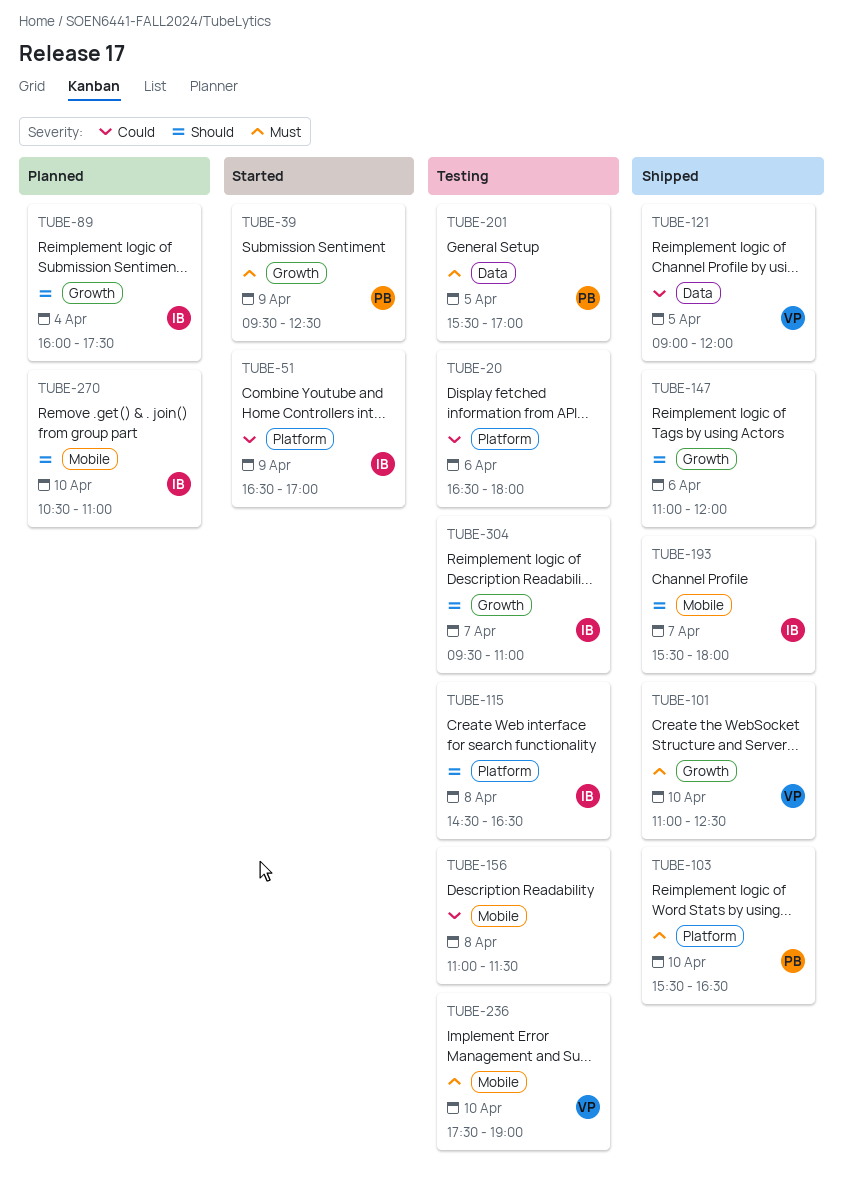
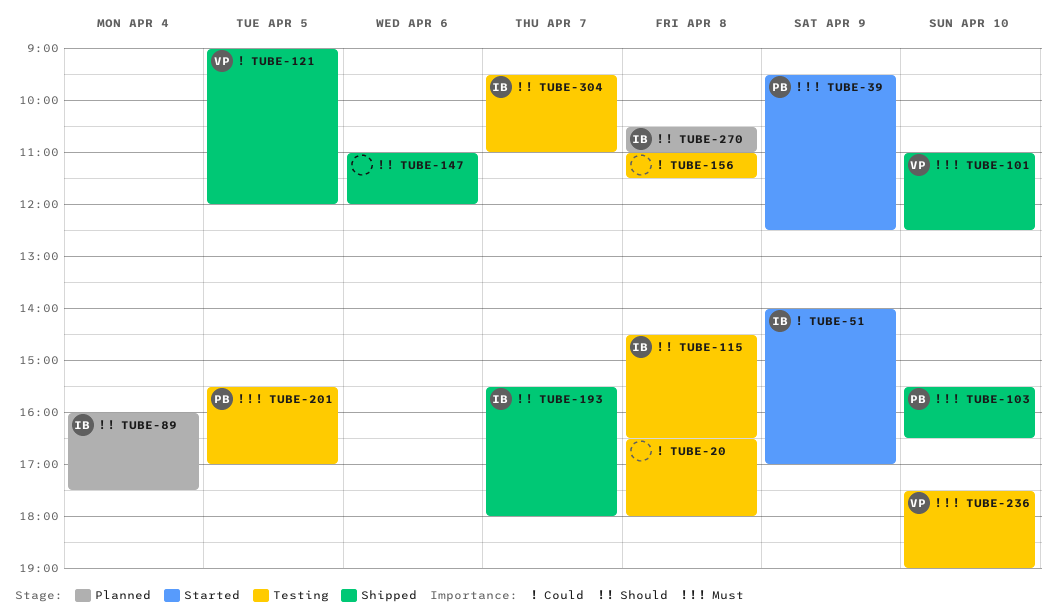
TUBE-20, day: Apr 6 -> Apr 8
TUBE-51, begins: 16:30 -> 14:00
TUBE-270, day: Apr 10 -> Apr 8

